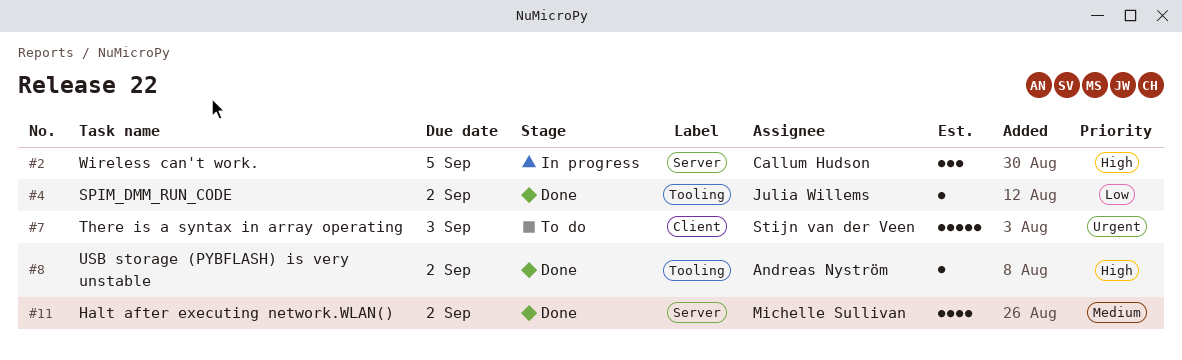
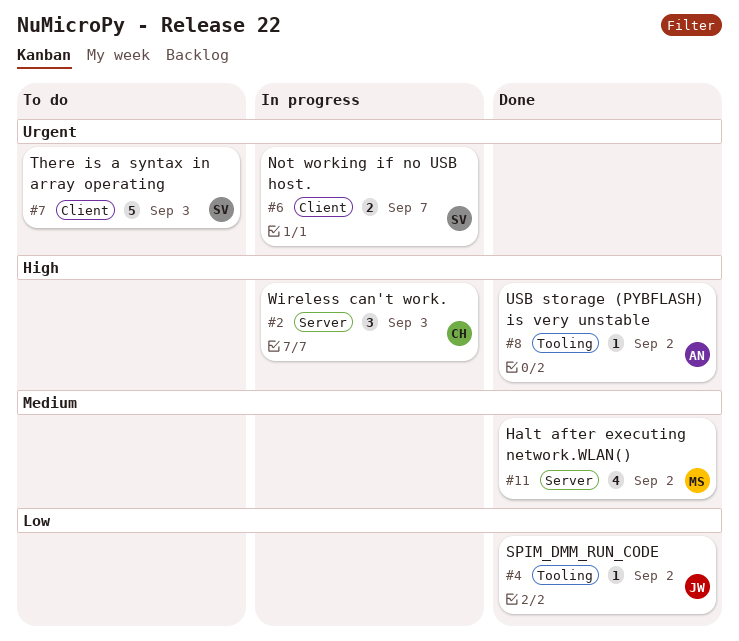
#2, due: Sep 5 -> Sep 3
#6: none -> present

